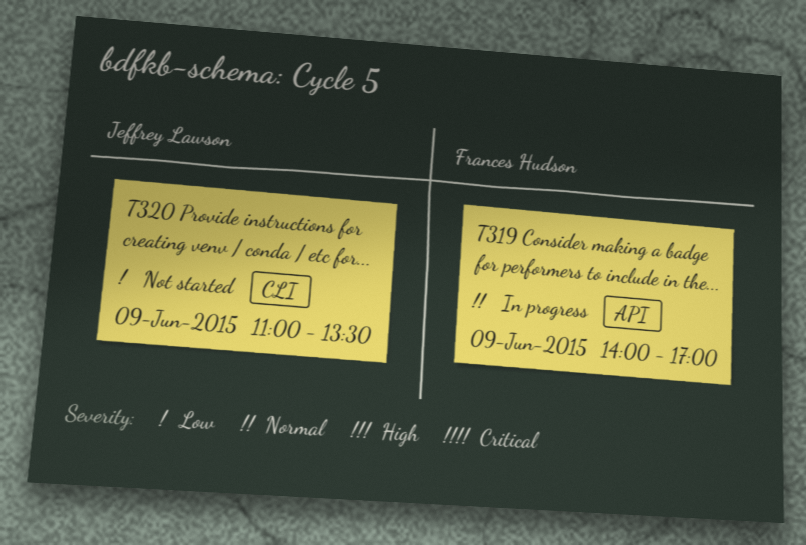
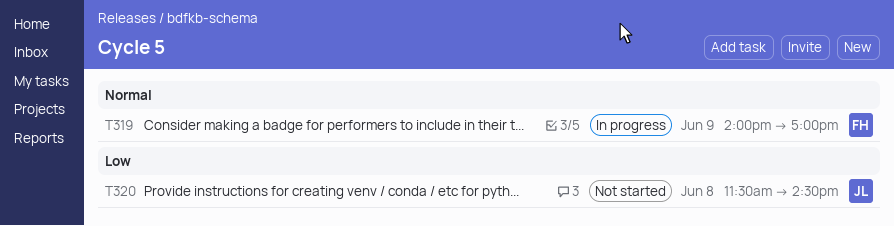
T320, day: Jun 9 -> Jun 8
T320, begins: 11:00 -> 11:30
T320, ends: 13:30 -> 14:30

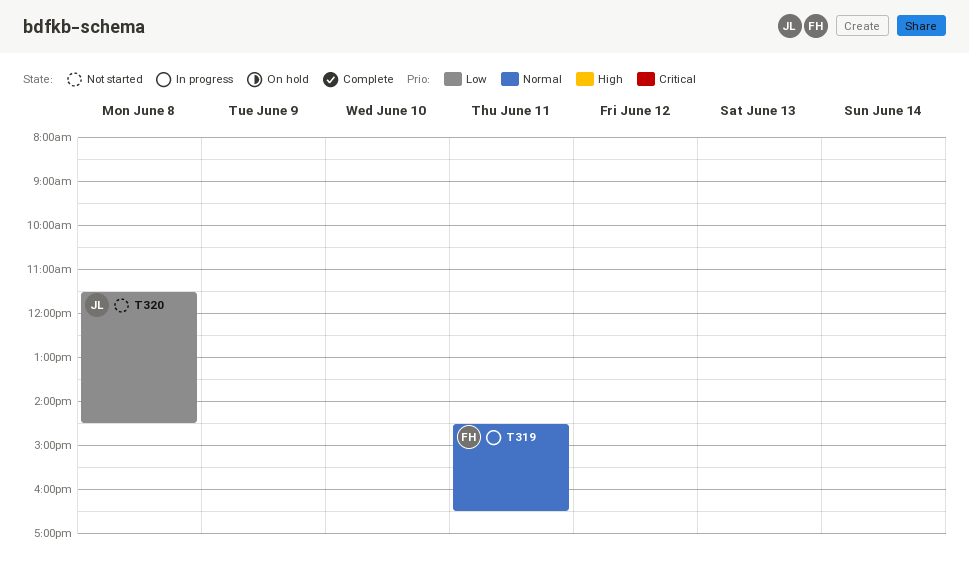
T319, day: Jun 9 -> Jun 11
T319, begins: 14:00 -> 14:30
T319, ends: 17:00 -> 16:30

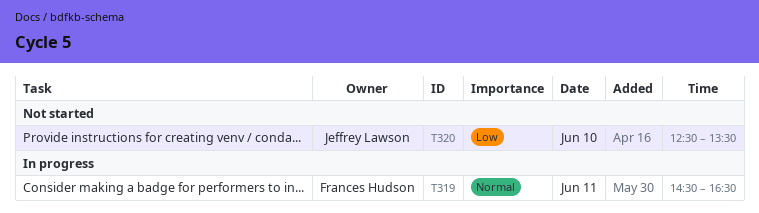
T320, day: Jun 8 -> Jun 10
T320, begins: 11:30 -> 12:30
T320, ends: 14:30 -> 13:30

